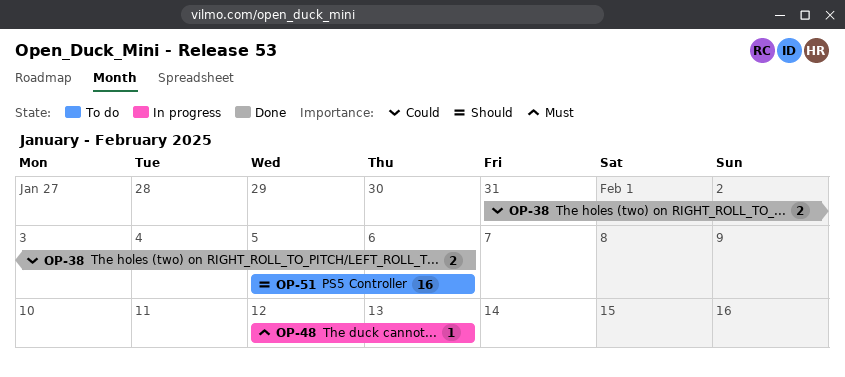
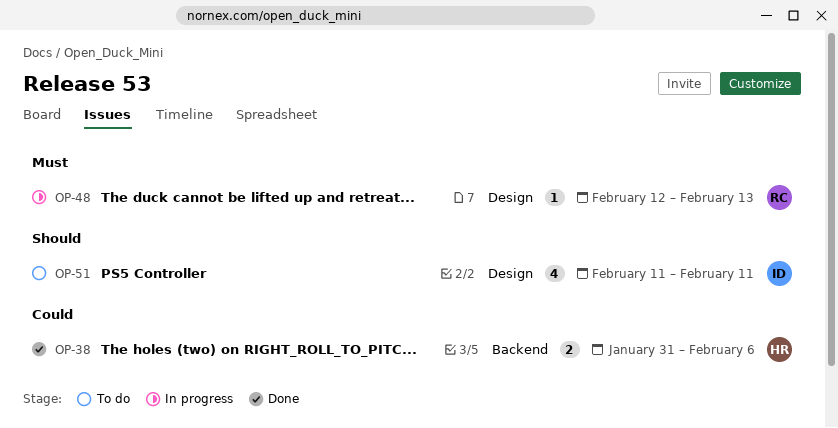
OP-51, estimate: 16 -> 4
OP-51, start: Feb 5 -> Feb 11
OP-51, due: Feb 6 -> Feb 11

